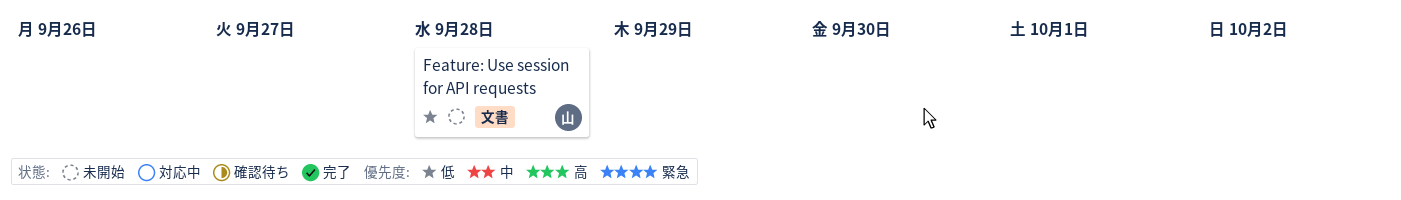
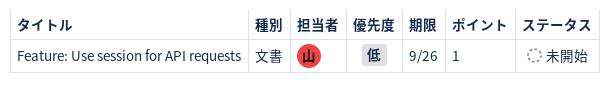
Feature: Use session for API requests, due: Sep 28 -> Sep 26

